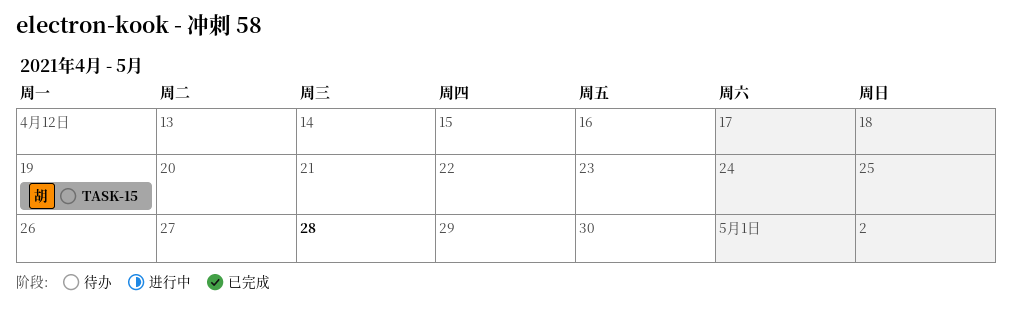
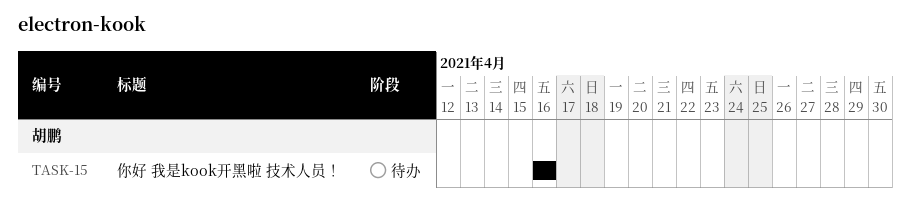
TASK-15, start: Apr 19 -> Apr 16
TASK-15, due: Apr 19 -> Apr 16

